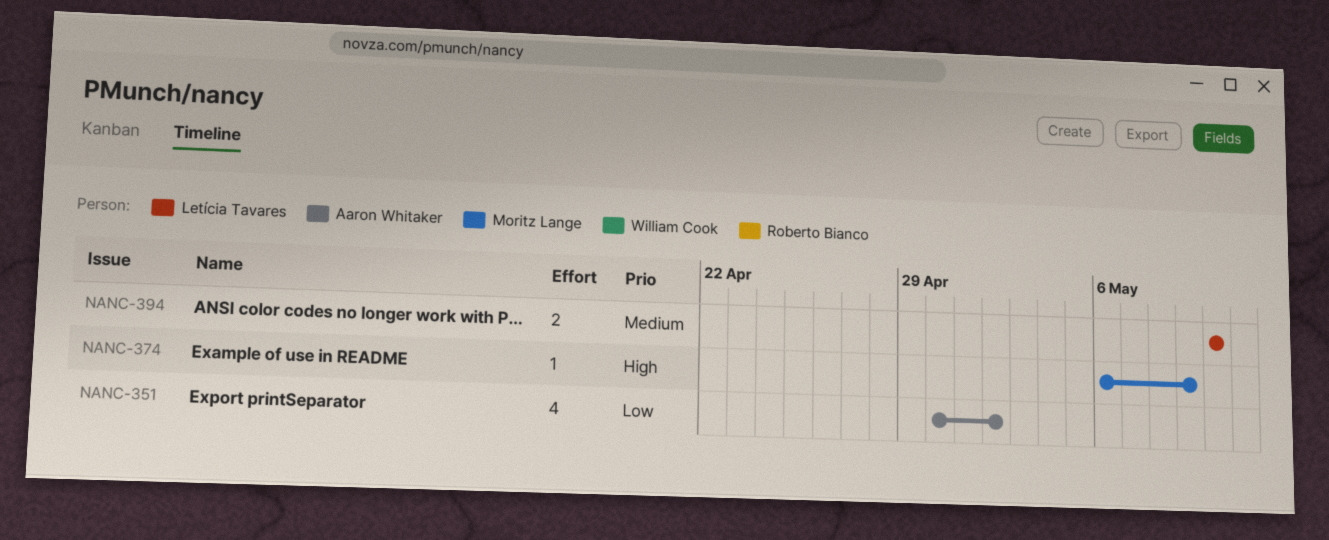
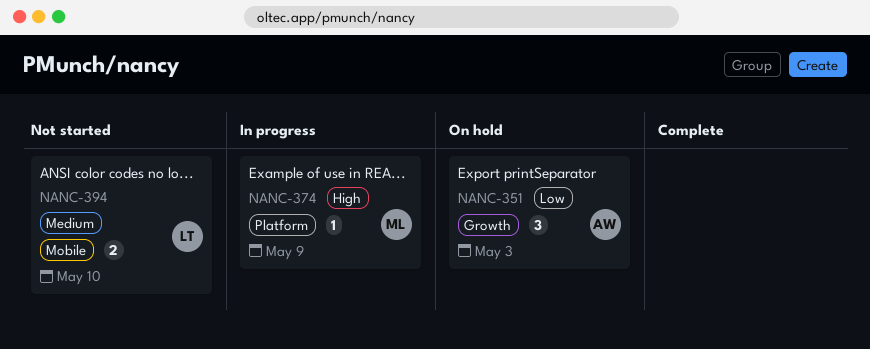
NANC-351, estimate: 4 -> 3
NANC-351, due: May 2 -> May 3

